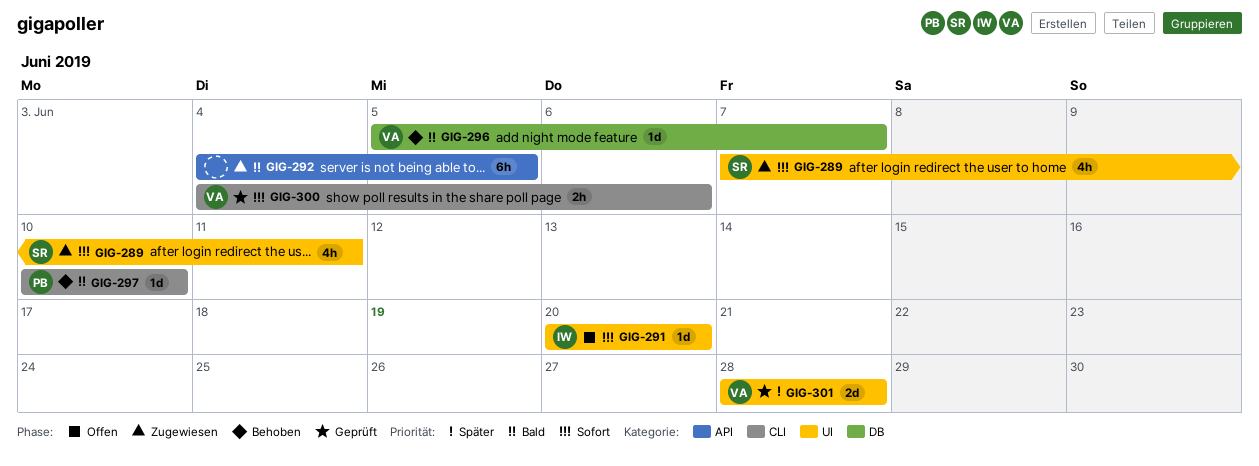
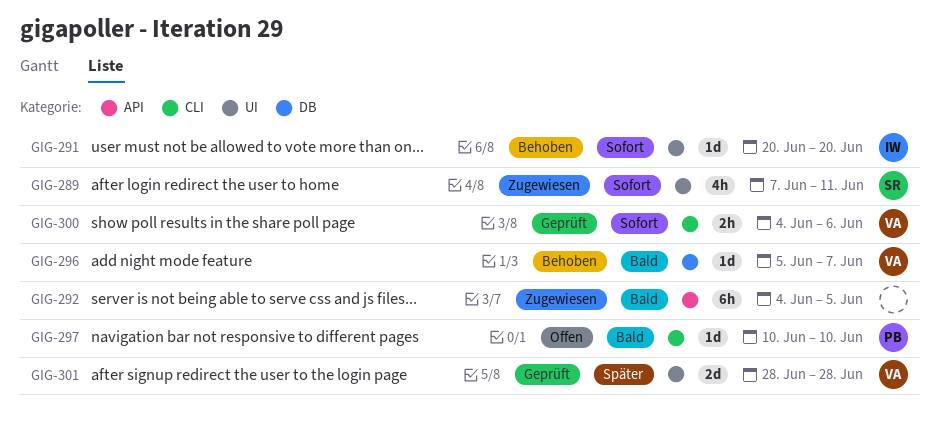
GIG-291, status: Offen -> Behoben
GIG-297, status: Behoben -> Offen

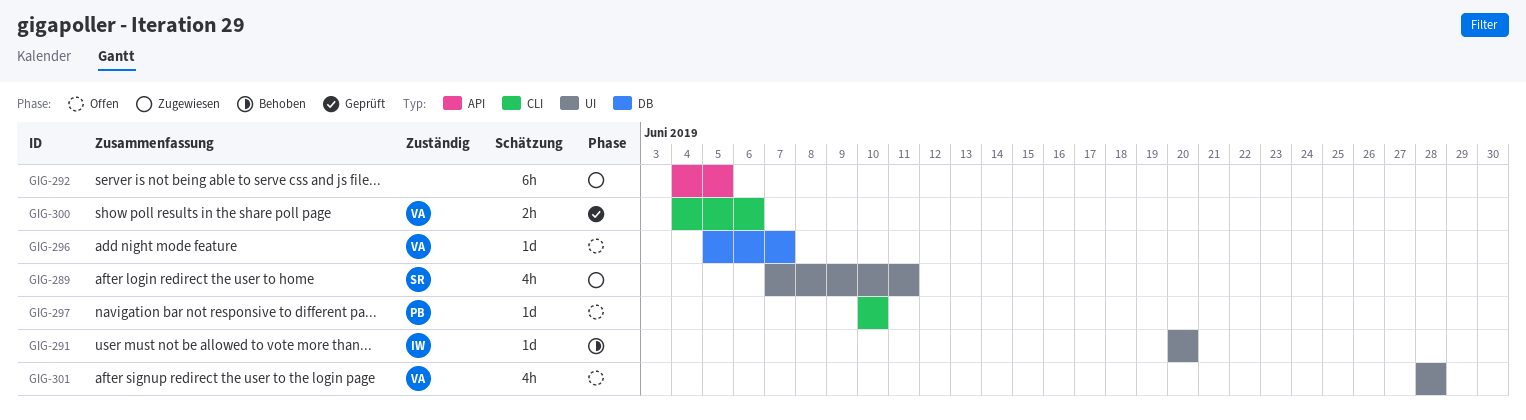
GIG-296, status: Behoben -> Offen
GIG-301, status: Geprüft -> Offen
GIG-301, estimate: 2d -> 4h

